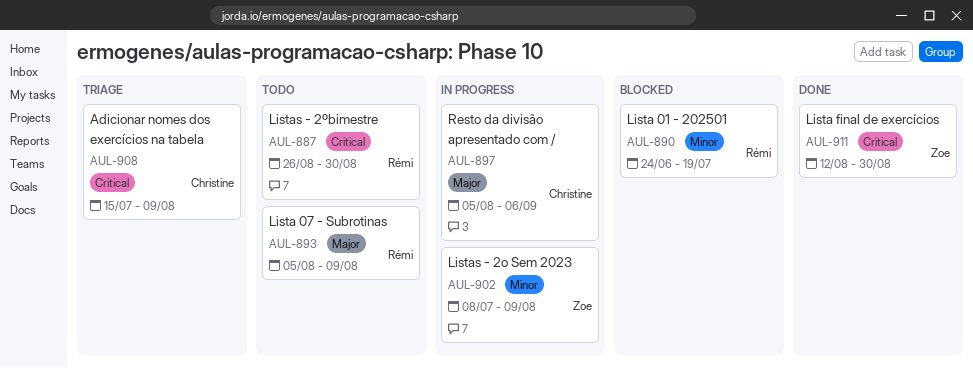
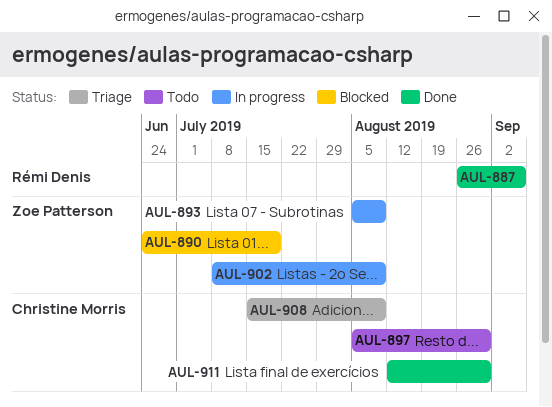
AUL-887, status: Todo -> Done
AUL-887, due: Aug 30 -> Sep 6
AUL-890, owner: Rémi Denis -> Zoe Patterson
AUL-893, status: Todo -> In progress
AUL-893, owner: Rémi Denis -> Zoe Patterson
AUL-897, status: In progress -> Todo
AUL-897, due: Sep 6 -> Aug 30
AUL-911, owner: Zoe Patterson -> Christine Morris

